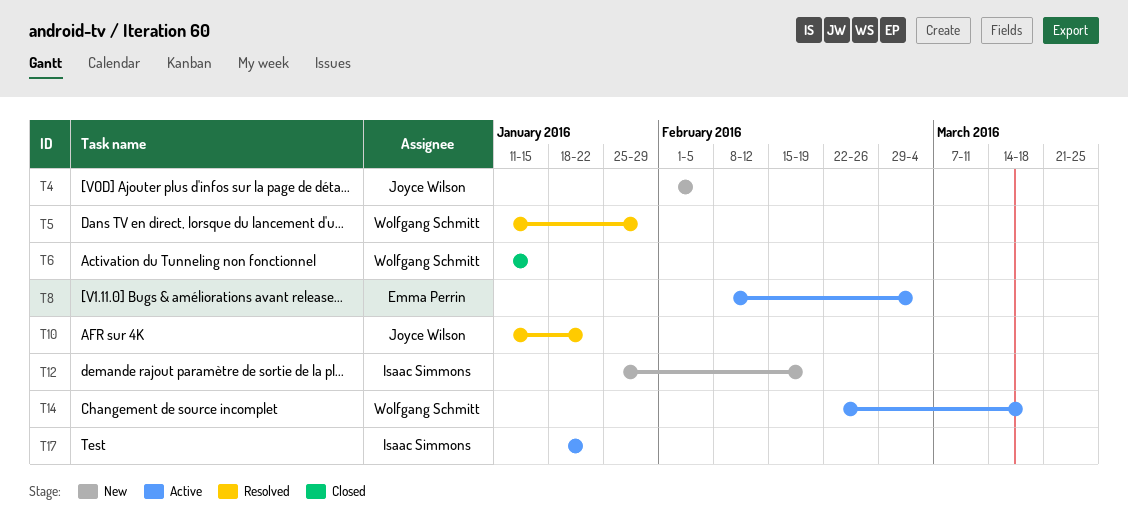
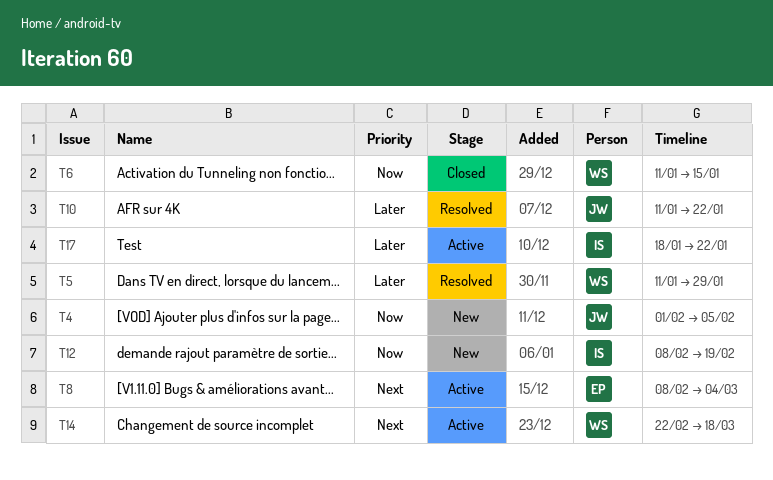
T12, start: Jan 25 -> Feb 8

